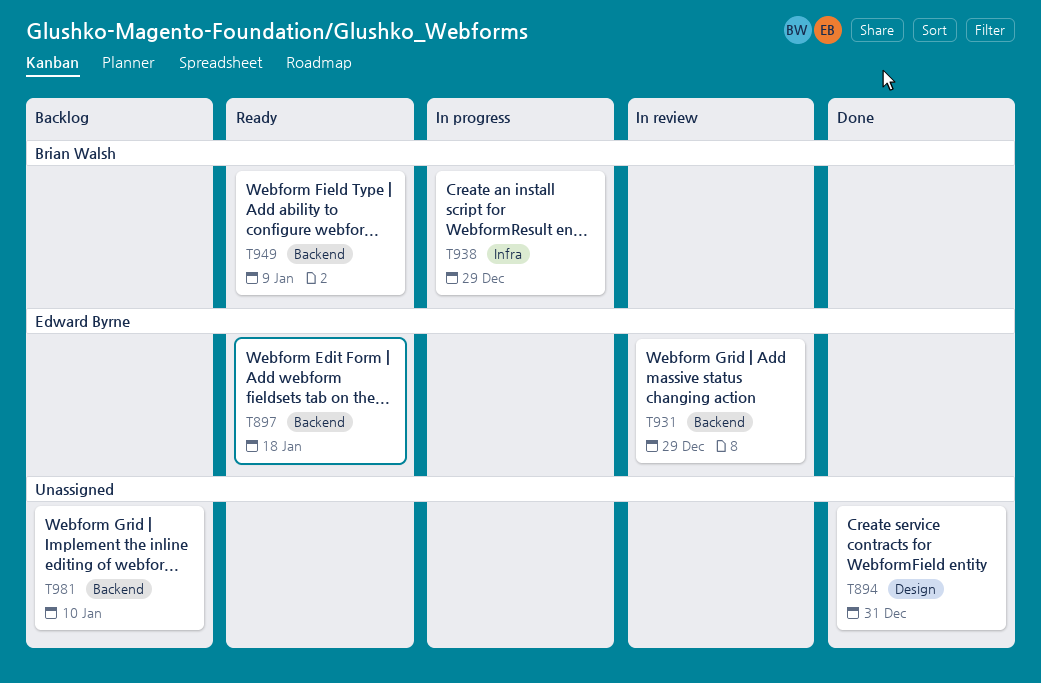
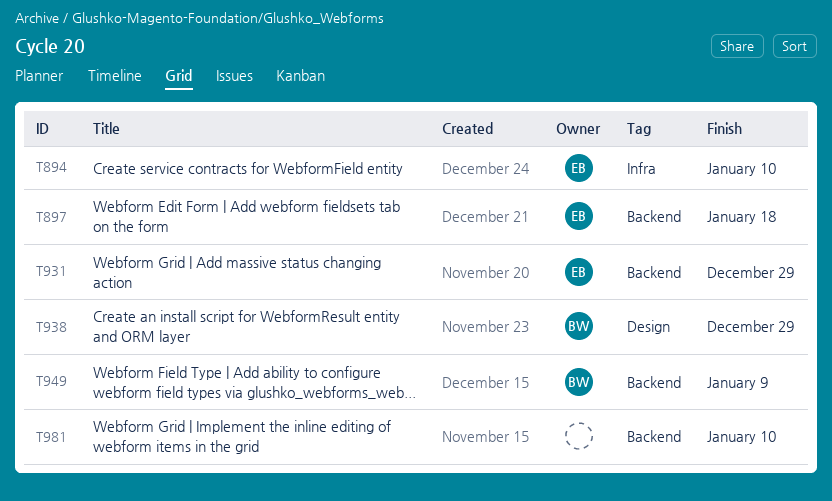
T894, owner: none -> Edward Byrne
T894, label: Design -> Infra
T894, due: Dec 31 -> Jan 10
T938, label: Infra -> Design

